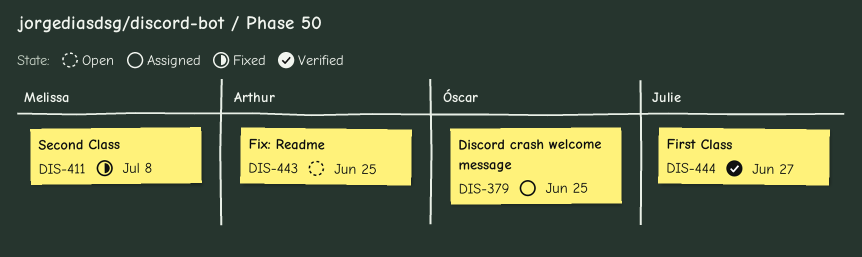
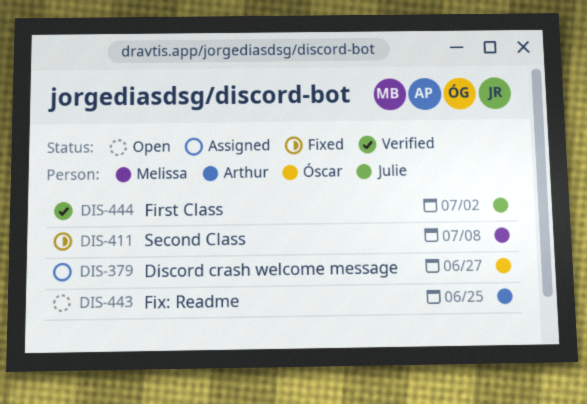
DIS-379, due: Jun 25 -> Jun 27
DIS-444, due: Jun 27 -> Jul 2

